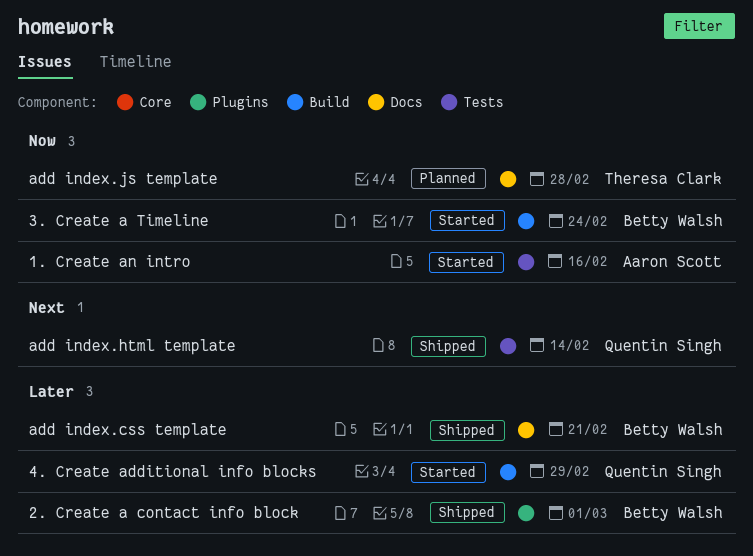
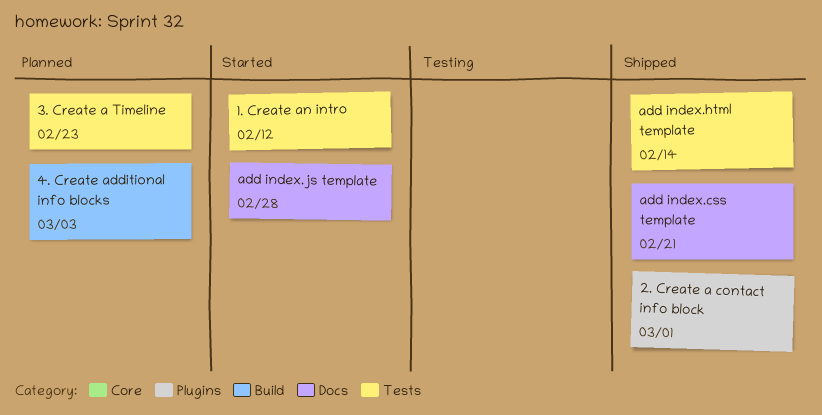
1. Create an intro, due: Feb 16 -> Feb 12
3. Create a Timeline, status: Started -> Planned
3. Create a Timeline, label: Build -> Tests
3. Create a Timeline, due: Feb 24 -> Feb 23
4. Create additional info blocks, status: Started -> Planned
4. Create additional info blocks, due: Feb 29 -> Mar 3
add index.js template, status: Planned -> Started

